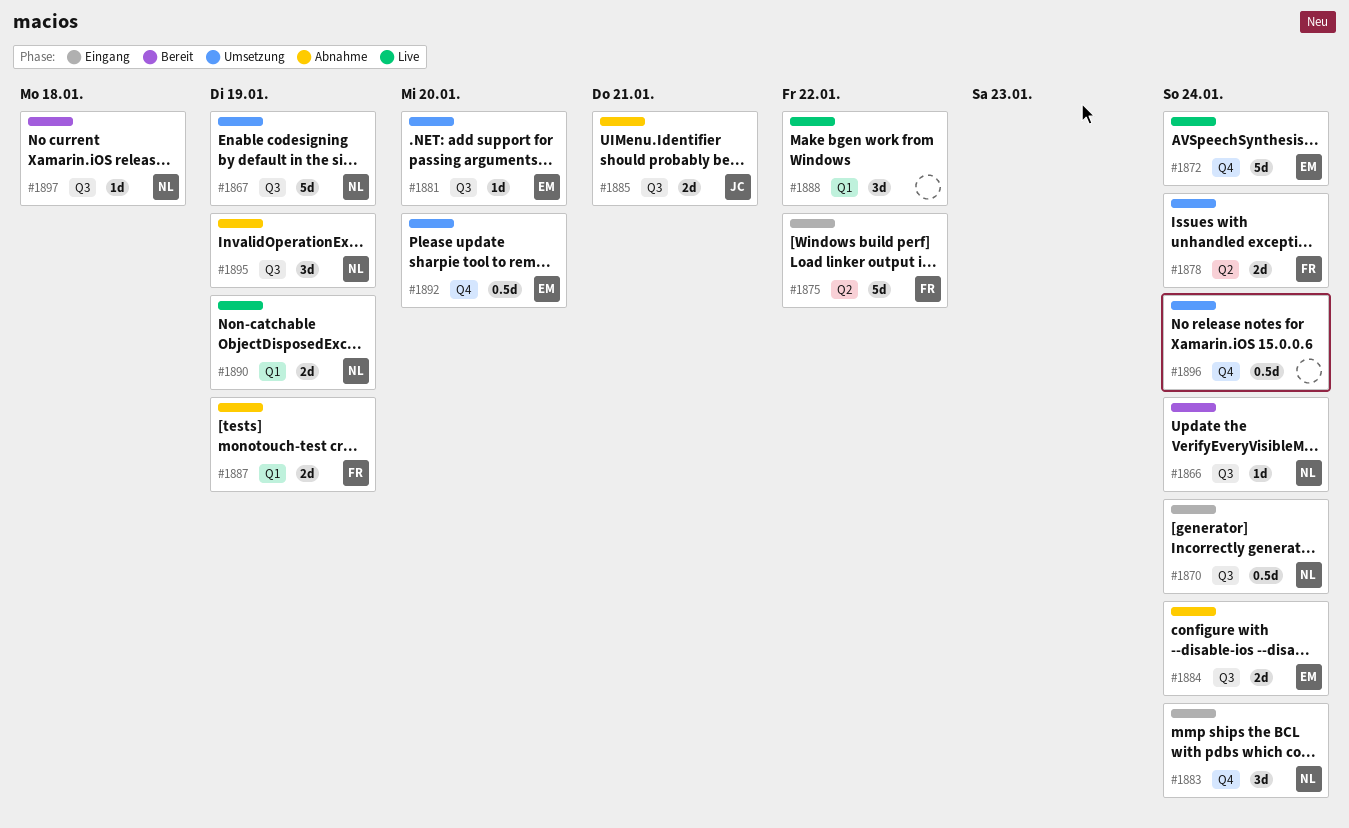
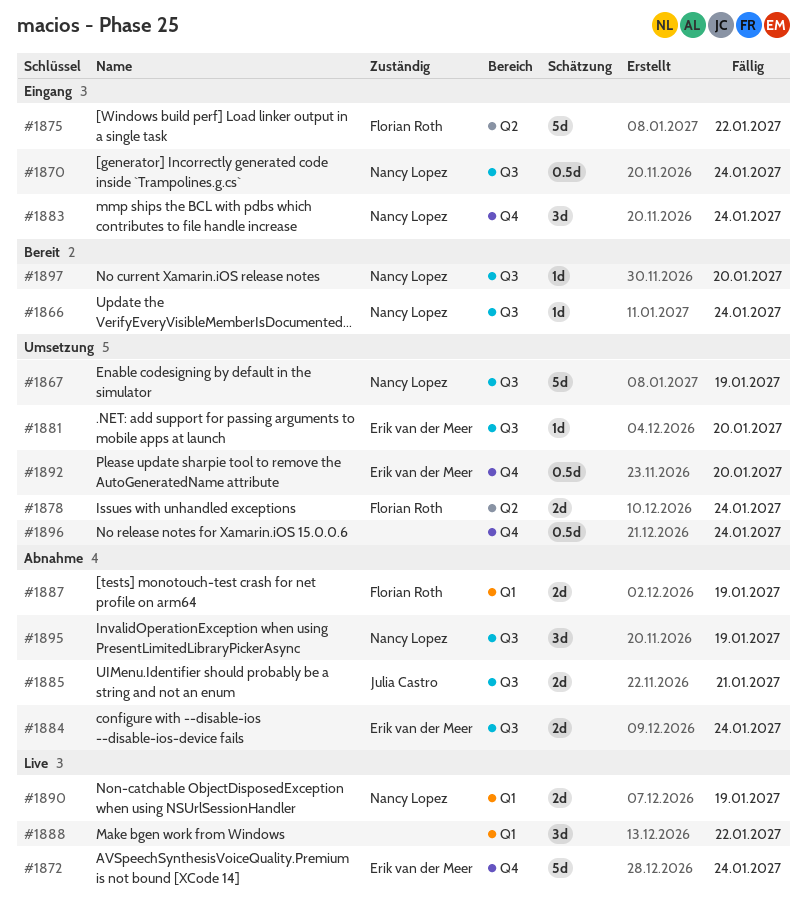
#1897, due: Jan 18 -> Jan 20

